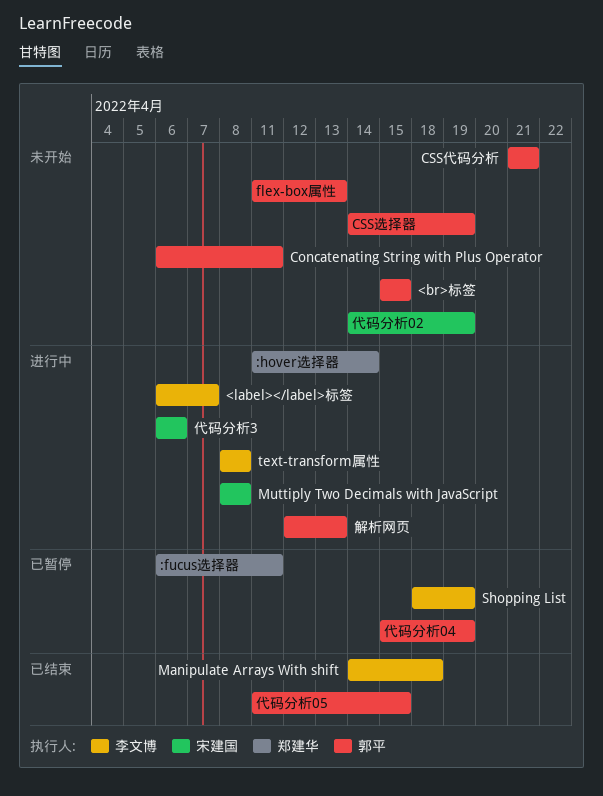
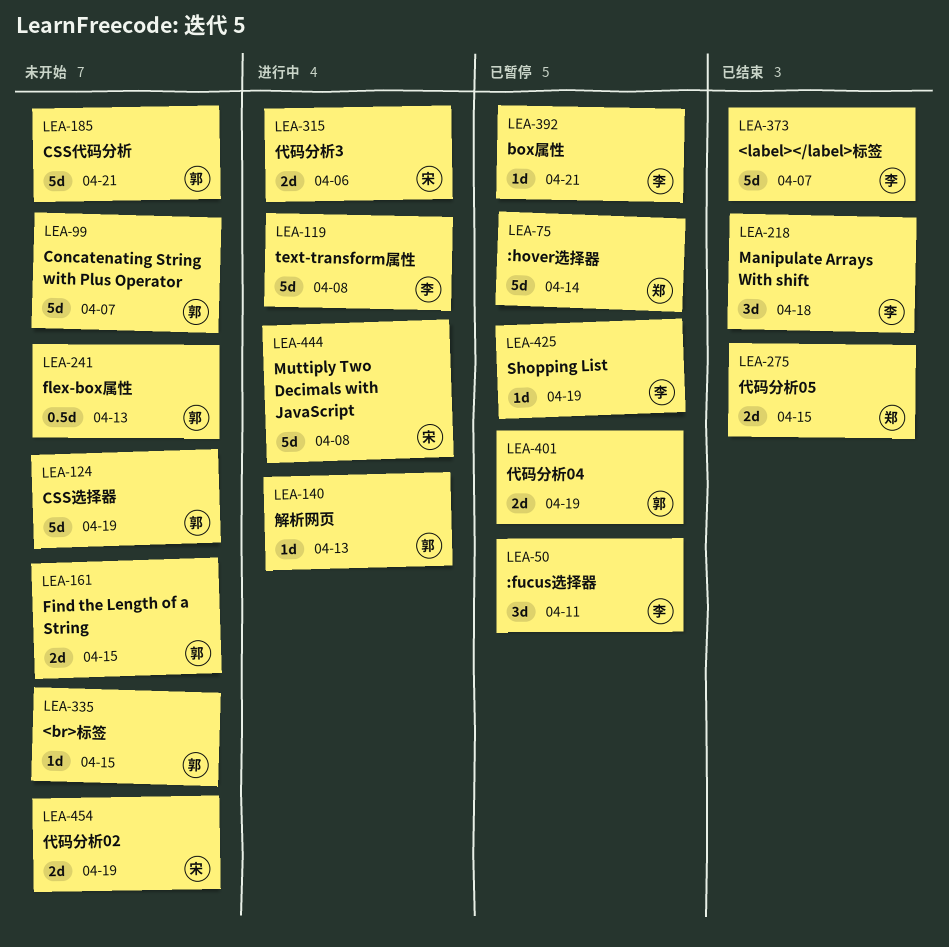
:fucus选择器, owner: 郑建华 -> 李文博
:hover选择器, status: 进行中 -> 已暂停
<label></label>标签, status: 进行中 -> 已结束
box属性: none -> present
Concatenating String with Plus Operator, due: Apr 11 -> Apr 7
Find the Length of a String: none -> present
代码分析05, owner: 郭平 -> 郑建华

